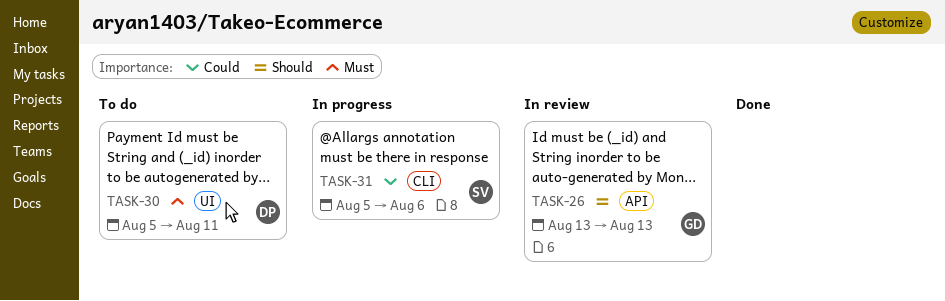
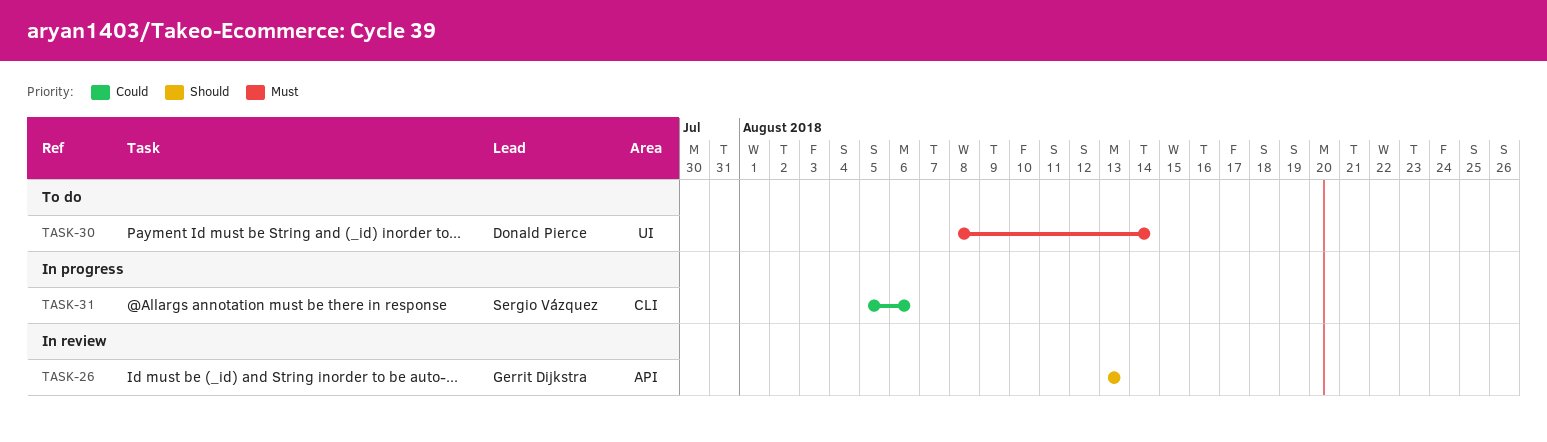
TASK-30, start: Aug 5 -> Aug 8
TASK-30, due: Aug 11 -> Aug 14

